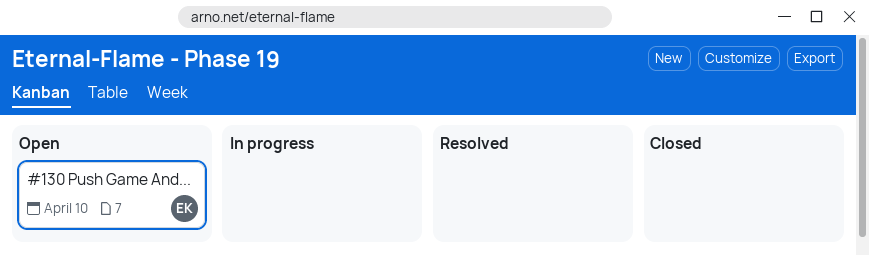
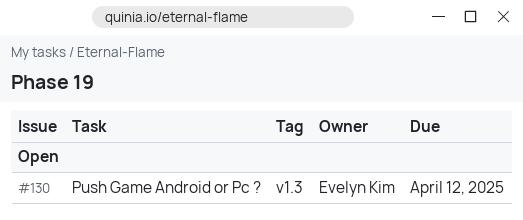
#130, due: Apr 10 -> Apr 12

